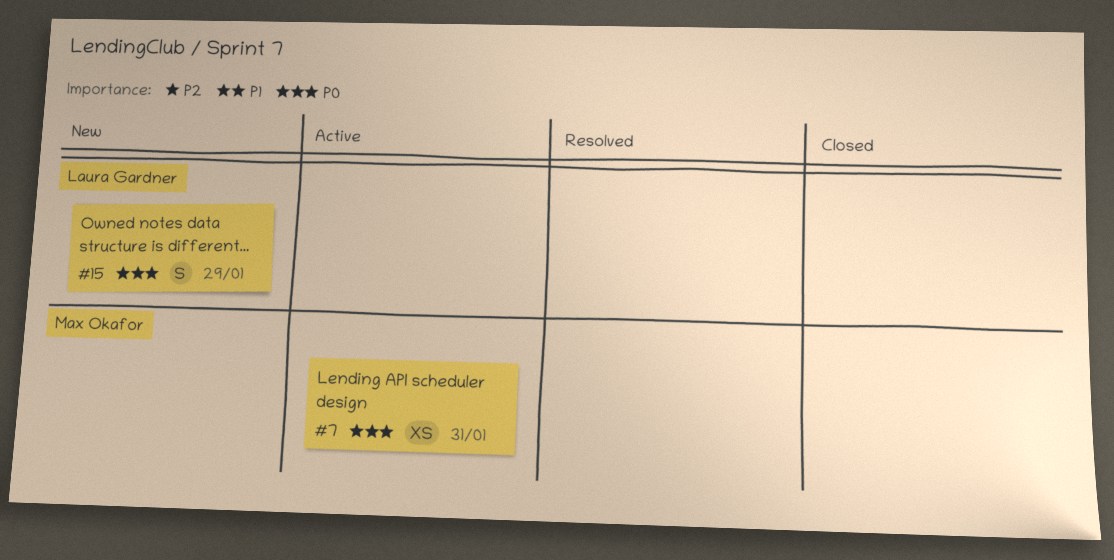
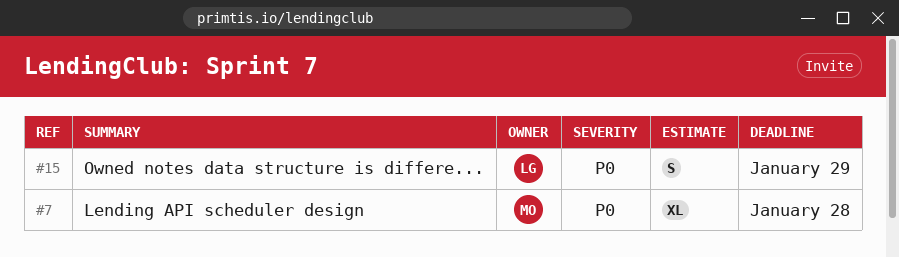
#7, estimate: XS -> XL
#7, due: Jan 31 -> Jan 28

